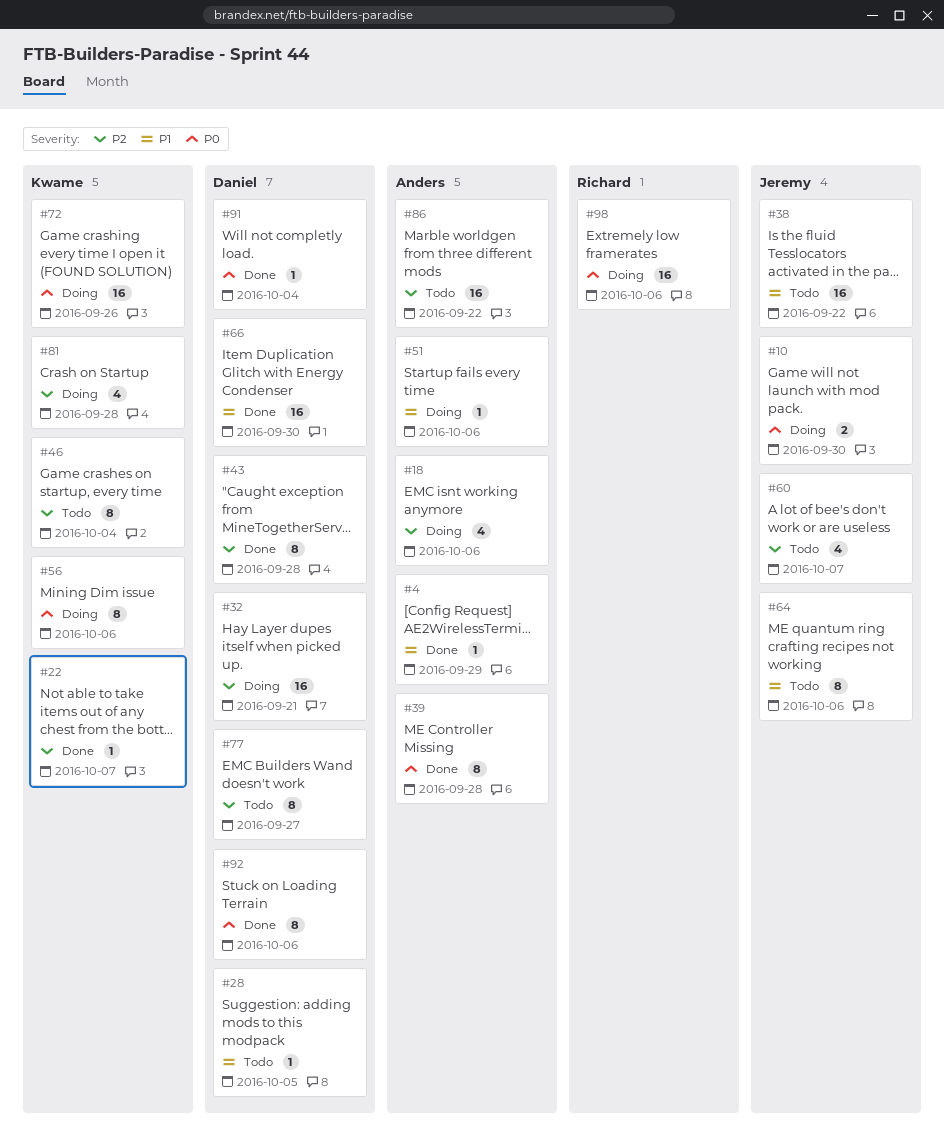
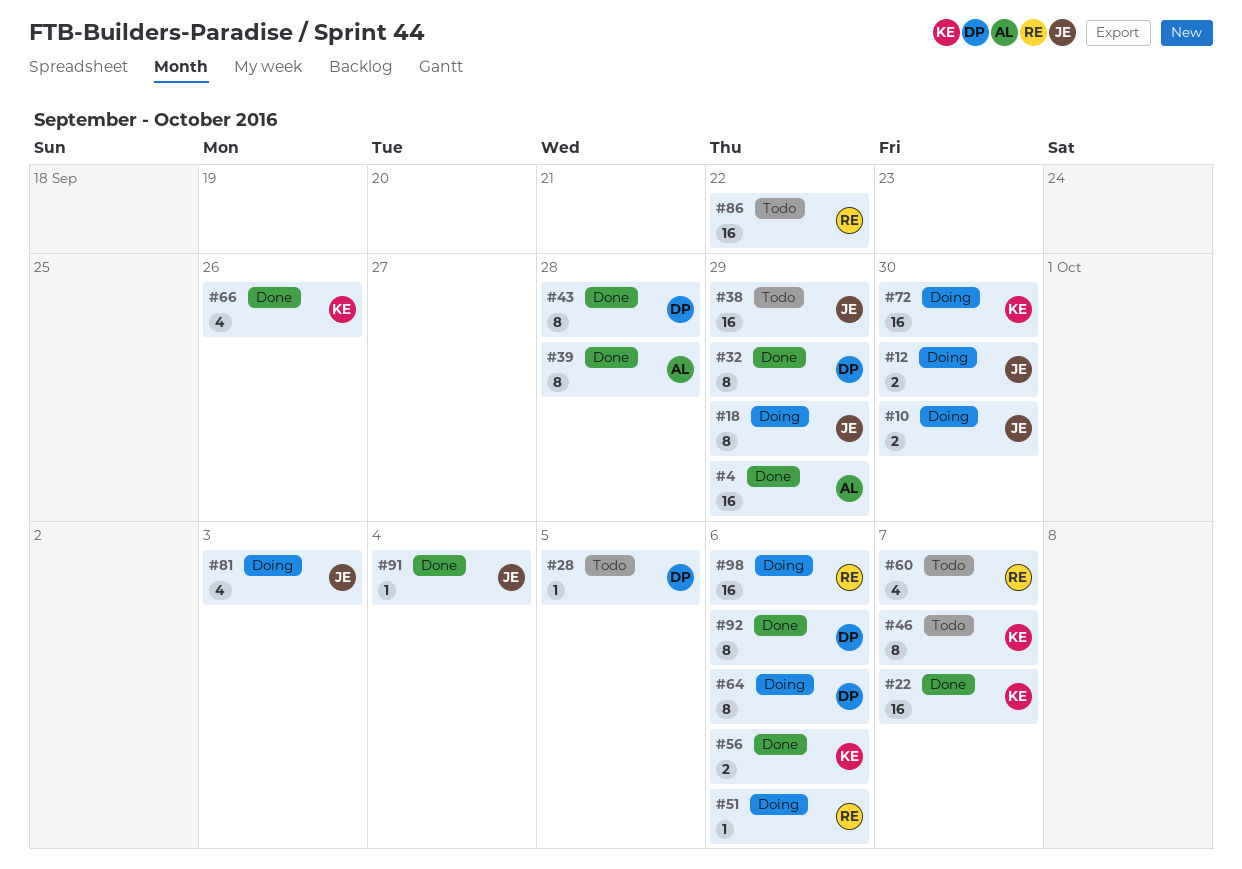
#4, estimate: 1 -> 16
#12: none -> present
#18, owner: Anders -> Jeremy
#18, estimate: 4 -> 8
#18, due: Oct 6 -> Sep 29
#22, estimate: 1 -> 16
#32, status: Doing -> Done
#32, estimate: 16 -> 8
#32, due: Sep 21 -> Sep 29
#38, due: Sep 22 -> Sep 29
#46, due: Oct 4 -> Oct 7
#51, owner: Anders -> Richard
#56, status: Doing -> Done
#56, estimate: 8 -> 2
#60, owner: Jeremy -> Richard
#64, status: Todo -> Doing
#64, owner: Jeremy -> Daniel
#66, owner: Daniel -> Kwame
#66, estimate: 16 -> 4
#66, due: Sep 30 -> Sep 26
#72, due: Sep 26 -> Sep 30
#77: present -> none
#81, owner: Kwame -> Jeremy
#81, due: Sep 28 -> Oct 3
#86, owner: Anders -> Richard
#91, owner: Daniel -> Jeremy

